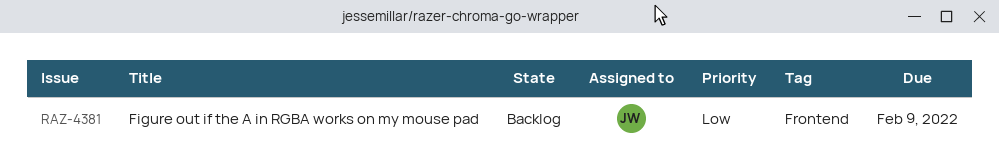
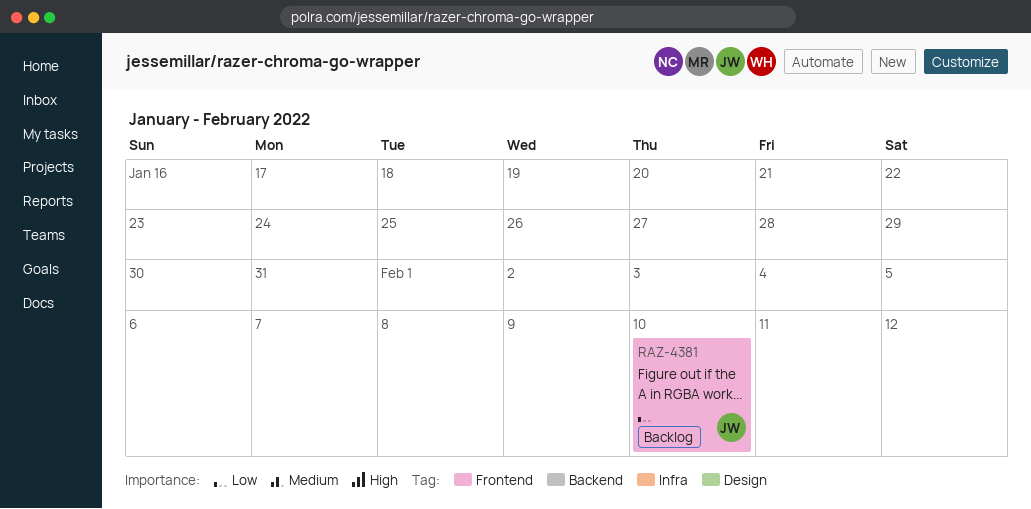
RAZ-4381, due: Feb 9 -> Feb 10

